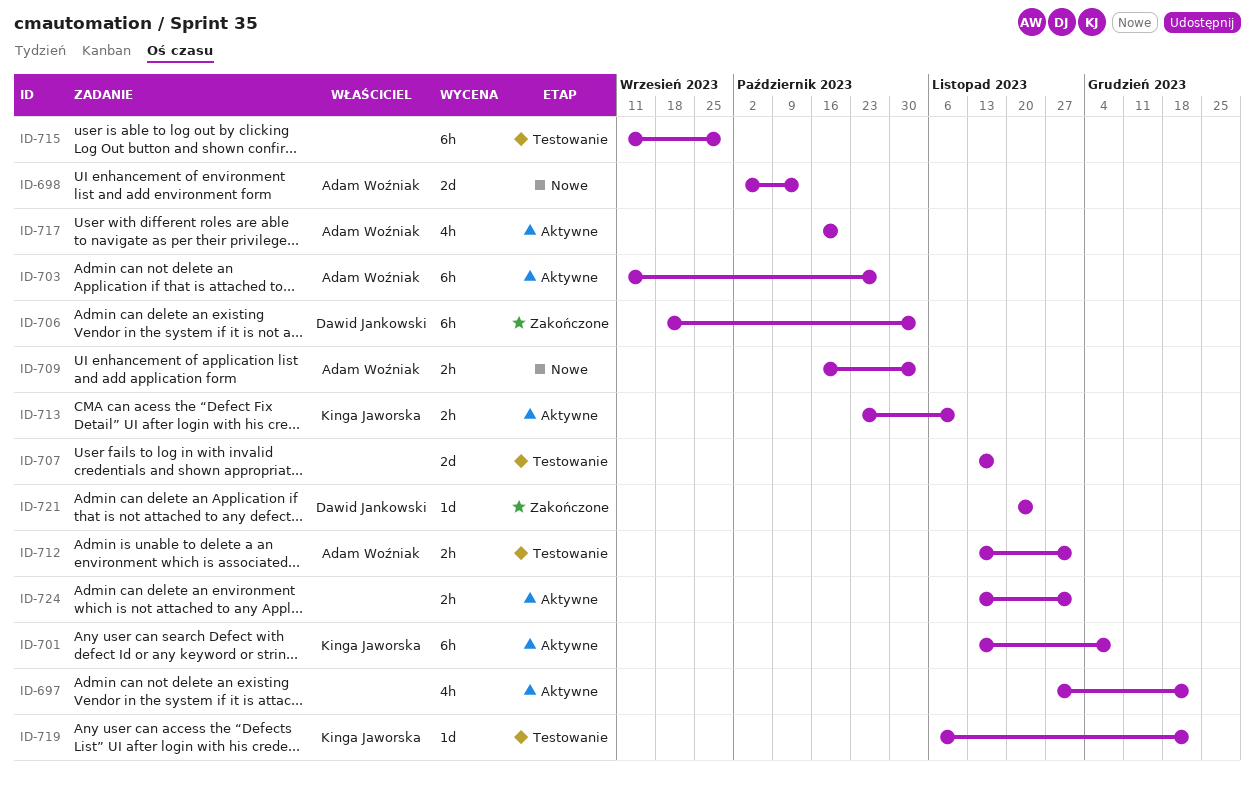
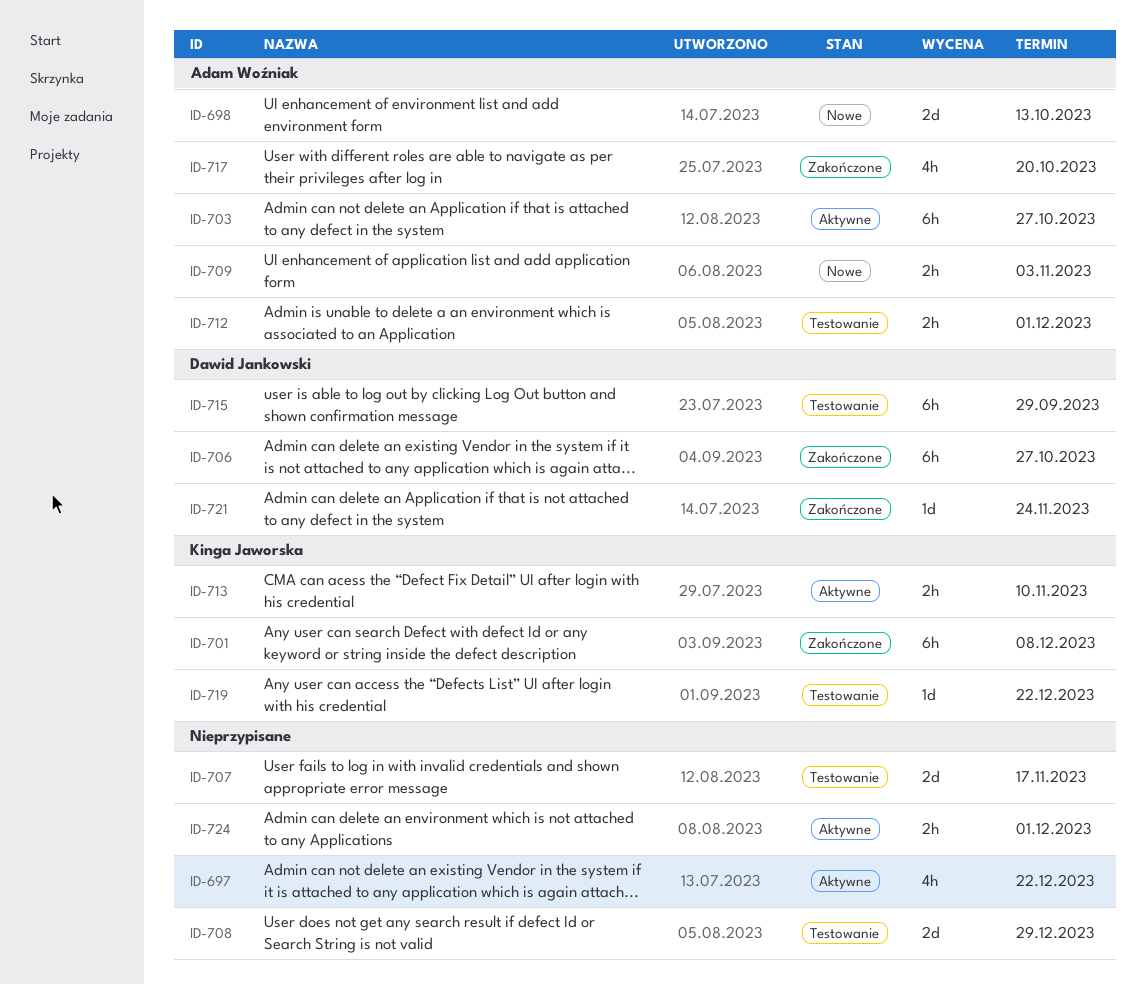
ID-701, status: Aktywne -> Zakończone
ID-706, due: Nov 3 -> Oct 27
ID-708: none -> present
ID-715, owner: none -> Dawid Jankowski
ID-717, status: Aktywne -> Zakończone

